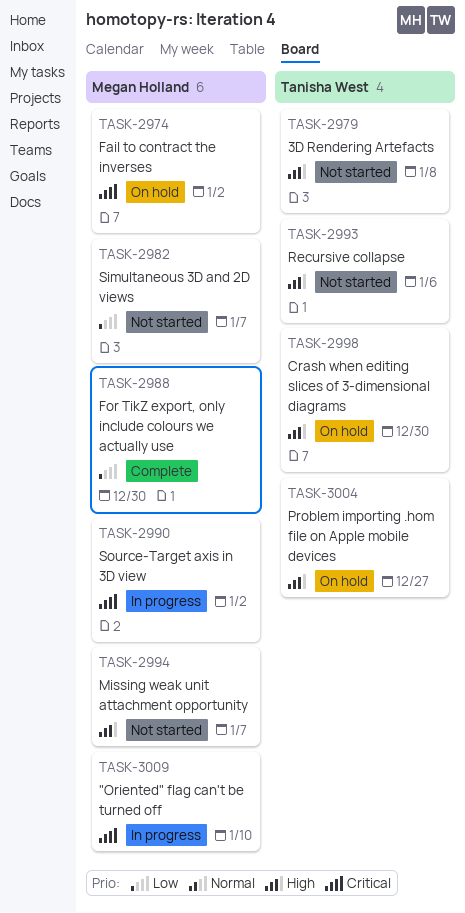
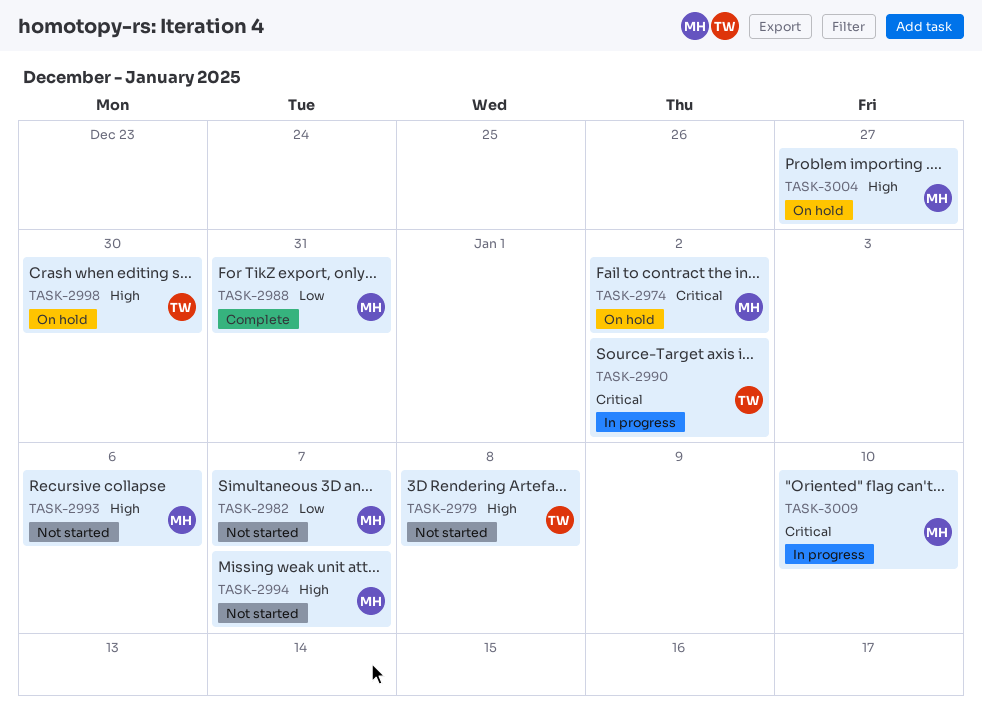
TASK-2988, due: Dec 30 -> Dec 31
TASK-2990, owner: Megan Holland -> Tanisha West
TASK-2993, owner: Tanisha West -> Megan Holland
TASK-3004, owner: Tanisha West -> Megan Holland

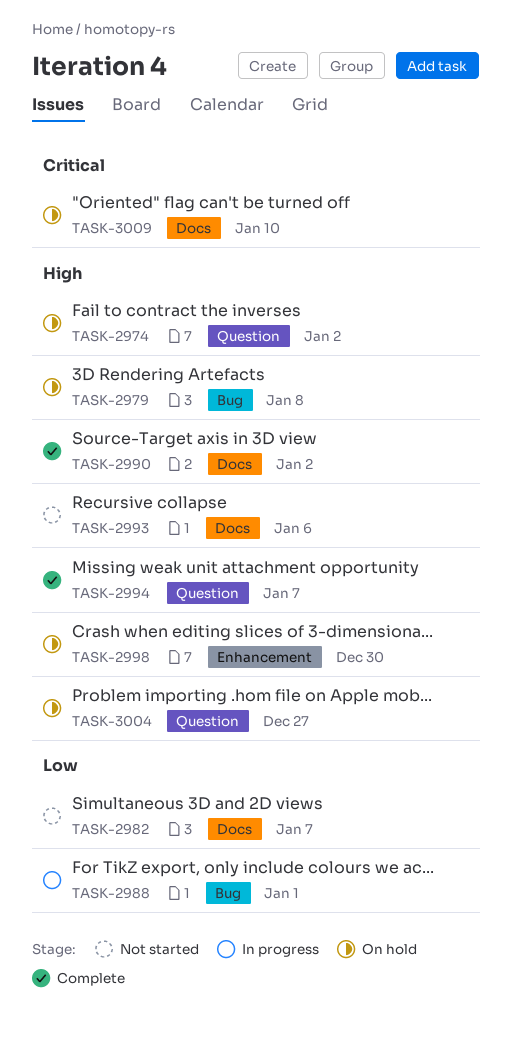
TASK-2974, priority: Critical -> High
TASK-2979, status: Not started -> On hold
TASK-2988, status: Complete -> In progress
TASK-2988, due: Dec 31 -> Jan 1
TASK-2990, status: In progress -> Complete
TASK-2990, priority: Critical -> High
TASK-2994, status: Not started -> Complete
TASK-3009, status: In progress -> On hold

